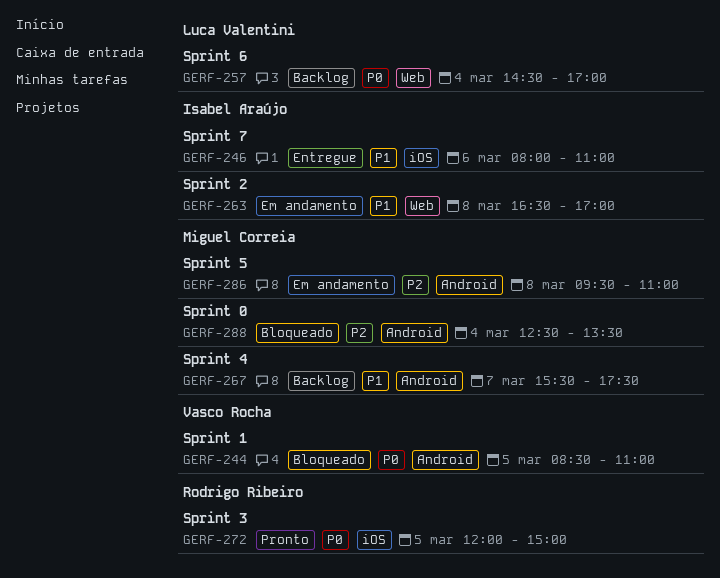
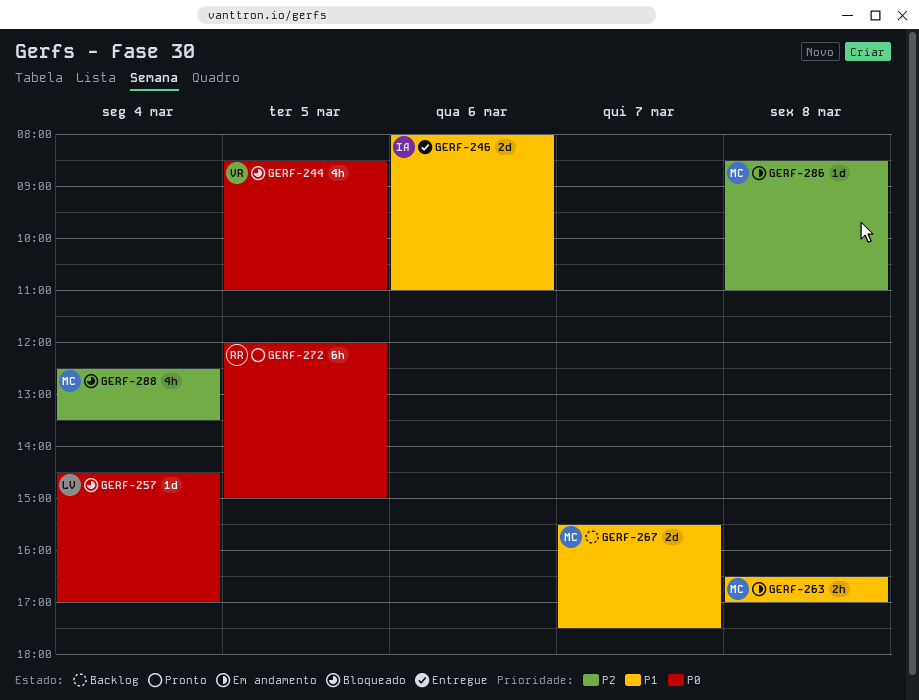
GERF-257, status: Backlog -> Bloqueado
GERF-263, owner: Isabel Araújo -> Miguel Correia
GERF-286, begins: 09:30 -> 08:30

